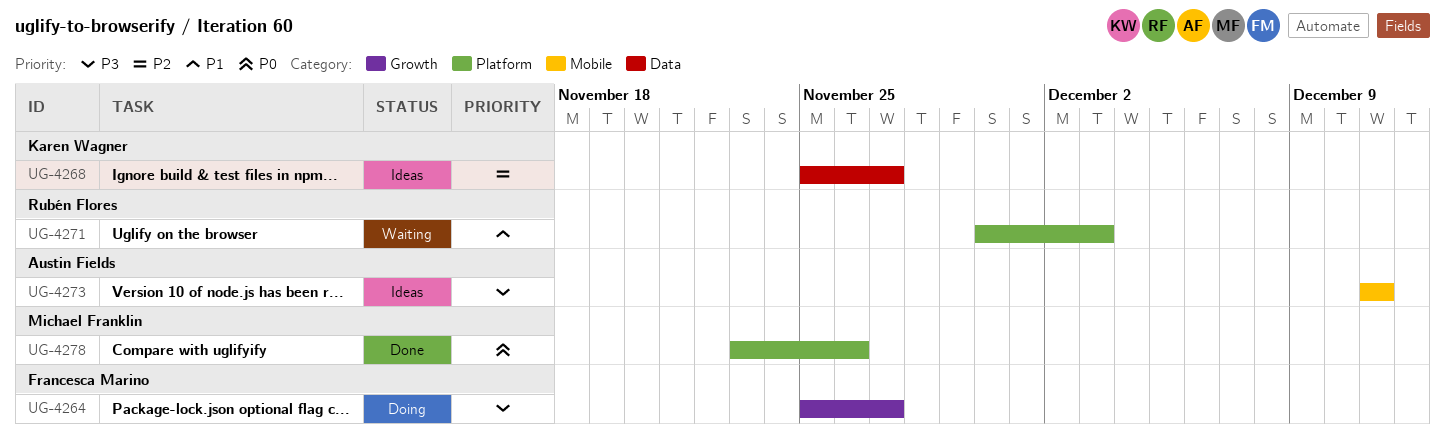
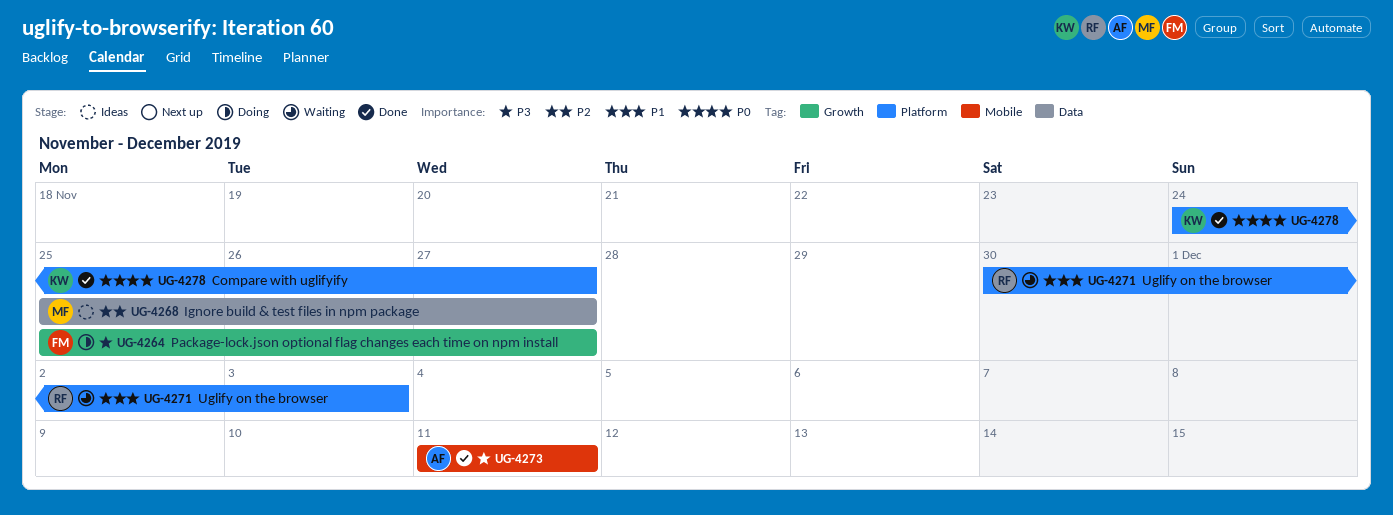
UG-4268, owner: Karen Wagner -> Michael Franklin
UG-4273, status: Ideas -> Done
UG-4278, owner: Michael Franklin -> Karen Wagner
UG-4278, start: Nov 23 -> Nov 24
UG-4278, due: Nov 26 -> Nov 27

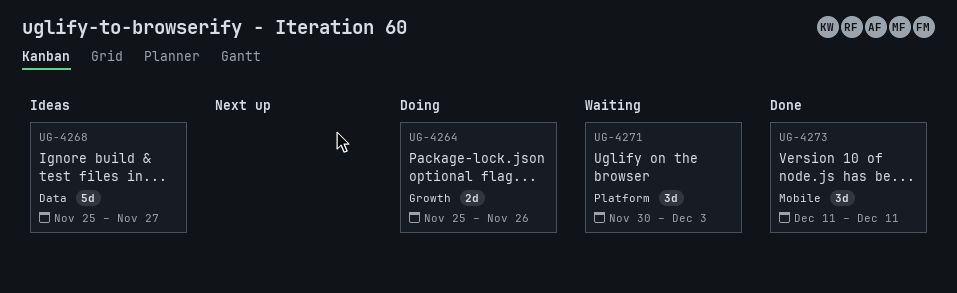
UG-4264, due: Nov 27 -> Nov 26
UG-4278: present -> none

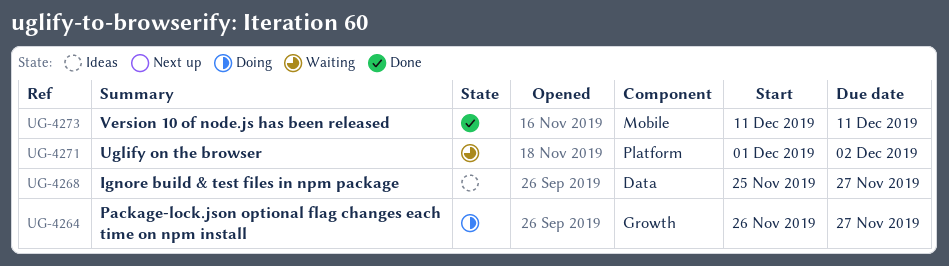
UG-4264, start: Nov 25 -> Nov 26
UG-4264, due: Nov 26 -> Nov 27
UG-4271, start: Nov 30 -> Dec 1
UG-4271, due: Dec 3 -> Dec 2

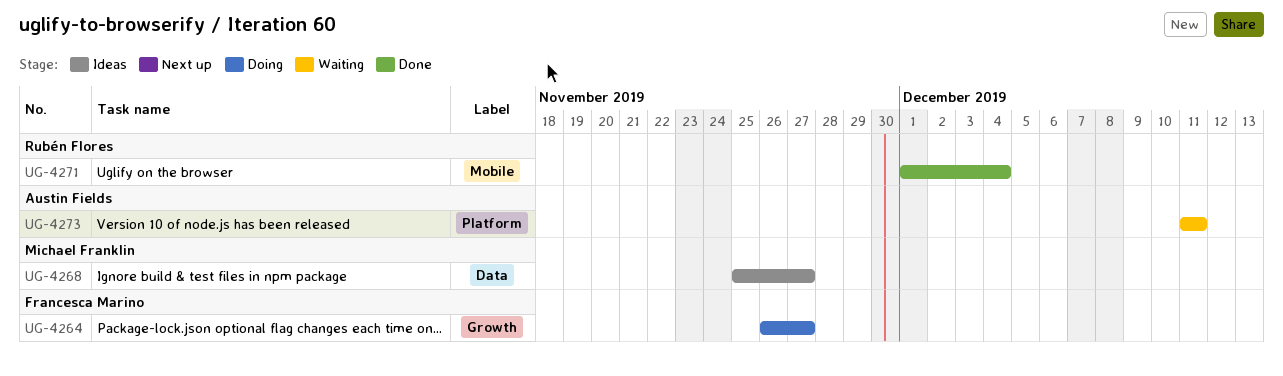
UG-4271, status: Waiting -> Done
UG-4271, label: Platform -> Mobile
UG-4271, due: Dec 2 -> Dec 4
UG-4273, status: Done -> Waiting
UG-4273, label: Mobile -> Platform

